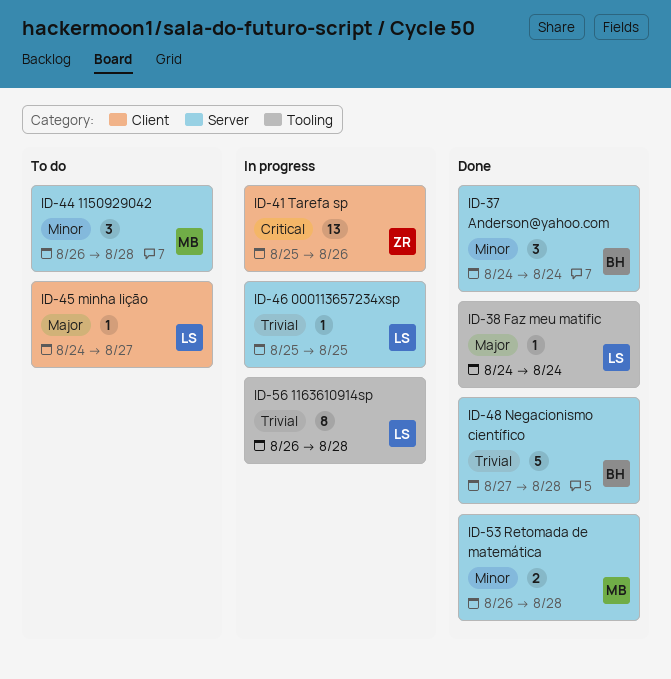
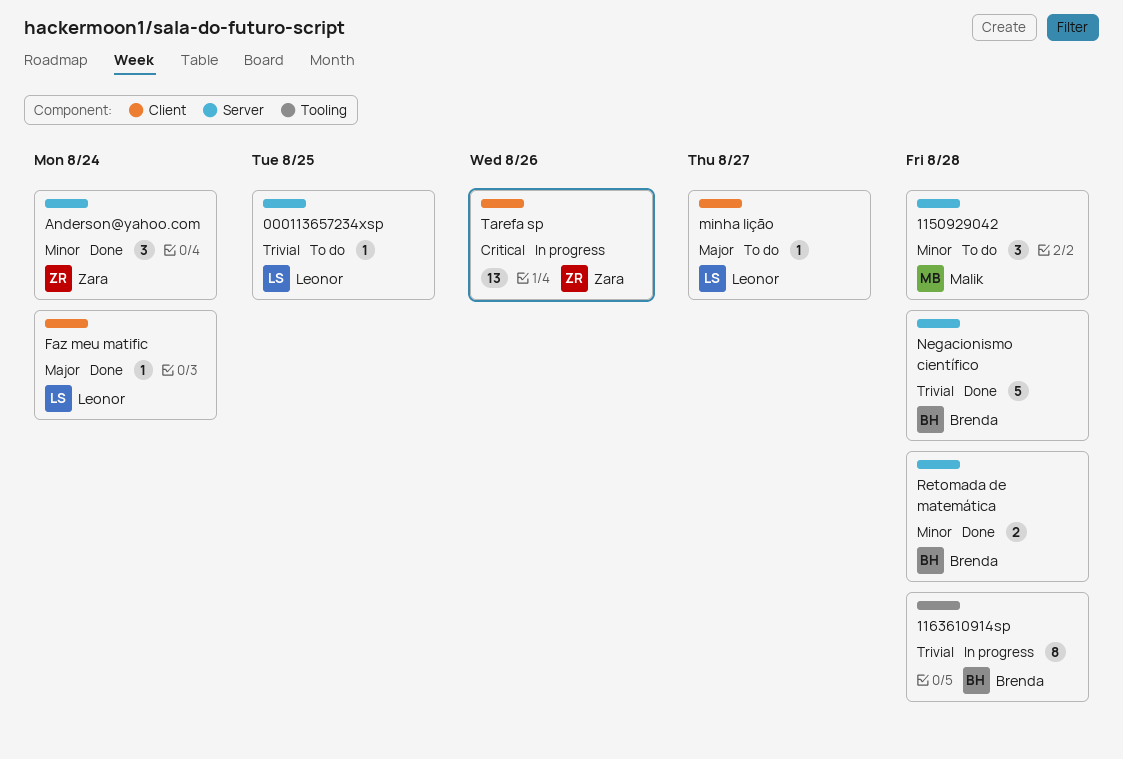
000113657234xsp, status: In progress -> To do
1163610914sp, owner: Leonor -> Brenda
Anderson@yahoo.com, owner: Brenda -> Zara
Faz meu matific, label: Tooling -> Client
Retomada de matemática, owner: Malik -> Brenda

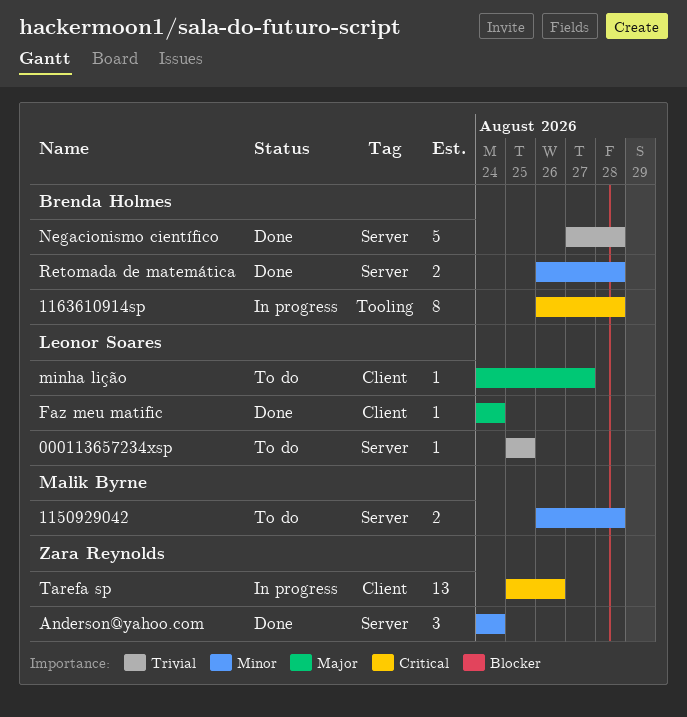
1150929042, estimate: 3 -> 2
1163610914sp, priority: Trivial -> Critical

